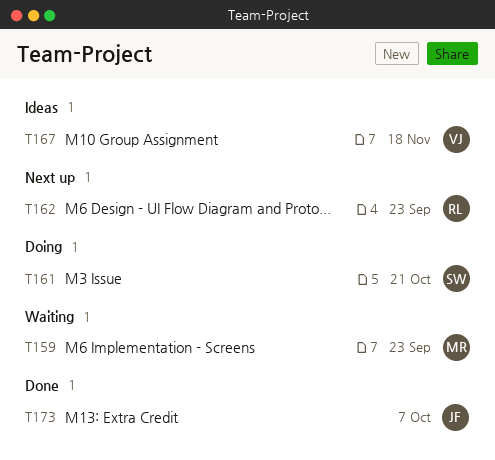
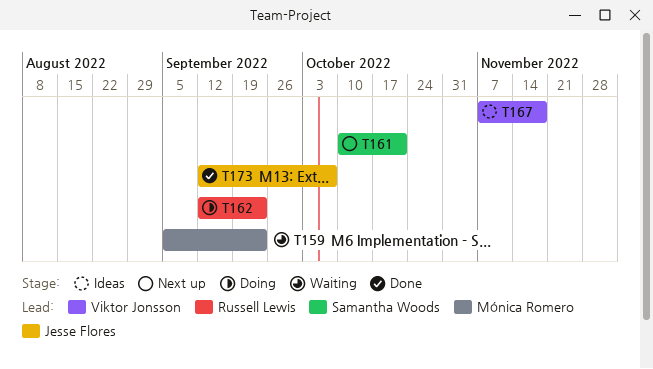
T161, status: Doing -> Next up
T162, status: Next up -> Doing

